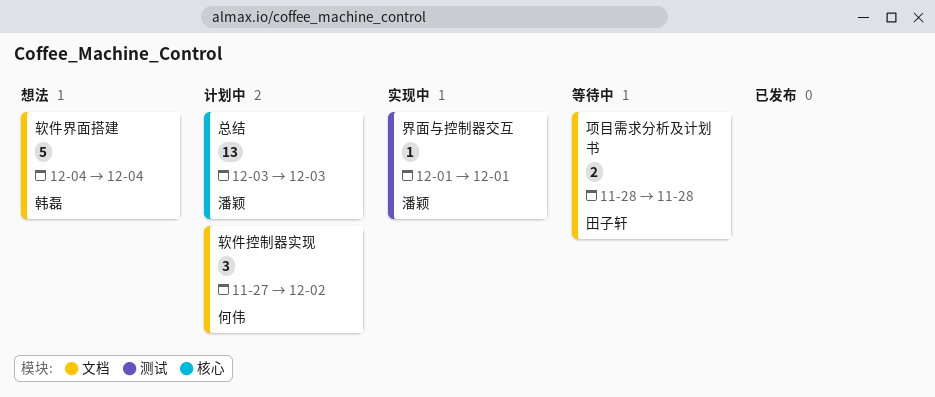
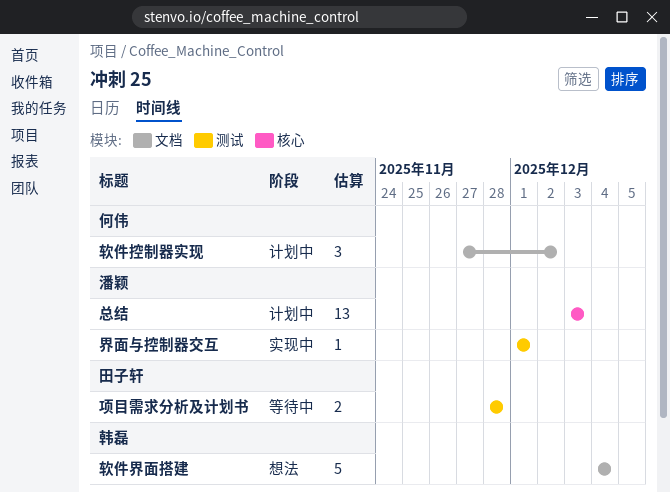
项目需求分析及计划书, label: 文档 -> 测试

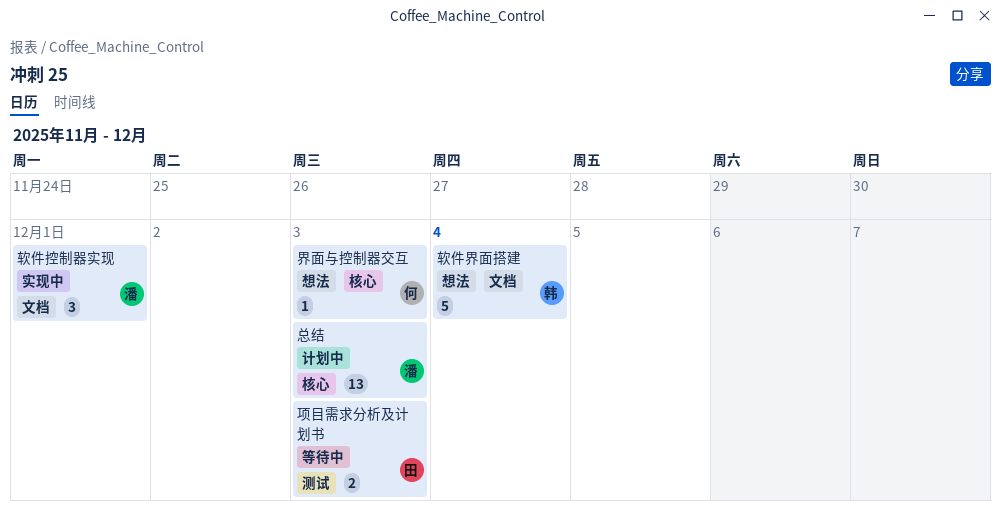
界面与控制器交互, status: 实现中 -> 想法
界面与控制器交互, owner: 潘颖 -> 何伟
界面与控制器交互, label: 测试 -> 核心
界面与控制器交互, due: Dec 1 -> Dec 3
软件控制器实现, status: 计划中 -> 实现中
软件控制器实现, owner: 何伟 -> 潘颖
软件控制器实现, due: Dec 2 -> Dec 1
项目需求分析及计划书, due: Nov 28 -> Dec 3

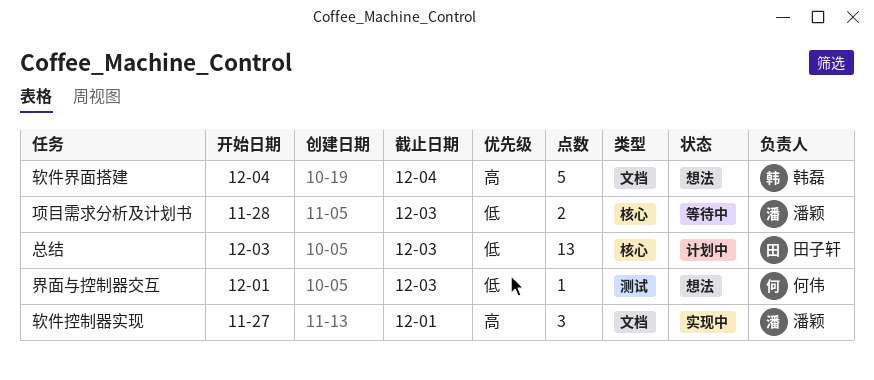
总结, owner: 潘颖 -> 田子轩
界面与控制器交互, label: 核心 -> 测试
项目需求分析及计划书, owner: 田子轩 -> 潘颖
项目需求分析及计划书, label: 测试 -> 核心

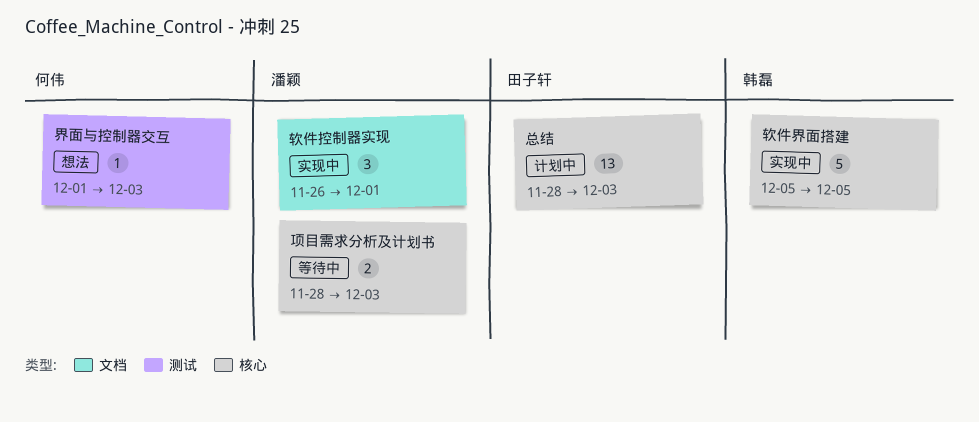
总结, start: Dec 3 -> Nov 28
软件控制器实现, start: Nov 27 -> Nov 26
软件界面搭建, status: 想法 -> 实现中
软件界面搭建, label: 文档 -> 核心
软件界面搭建, start: Dec 4 -> Dec 5
软件界面搭建, due: Dec 4 -> Dec 5

